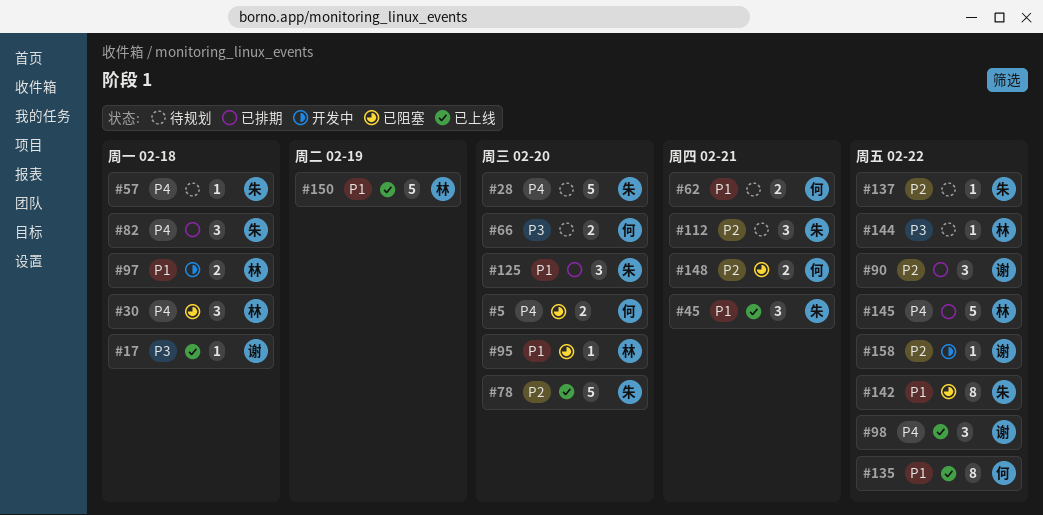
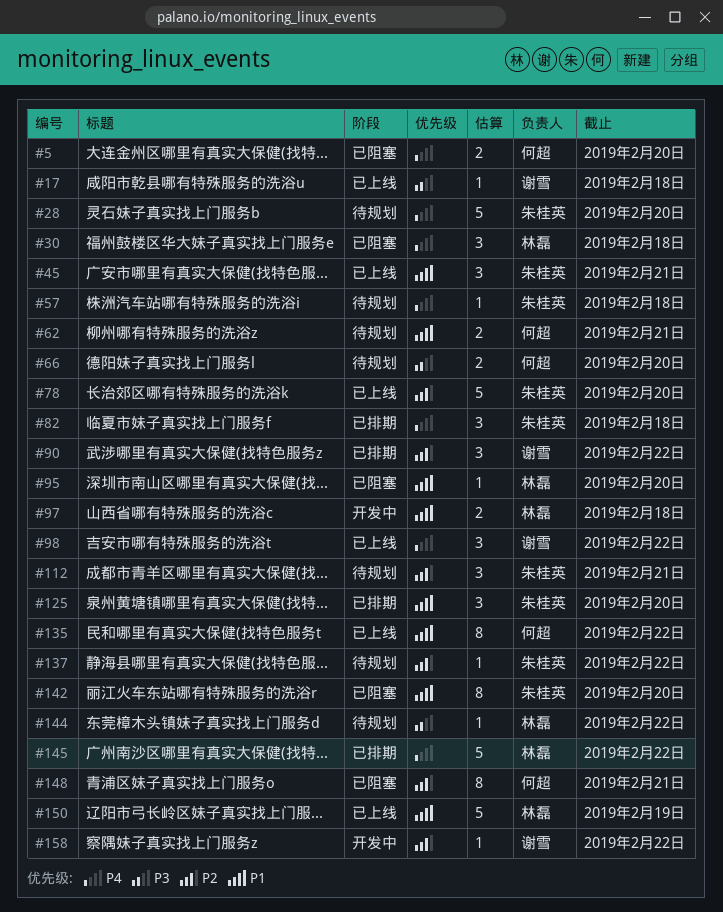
#142, due: Feb 22 -> Feb 20
#148, estimate: 2 -> 8

